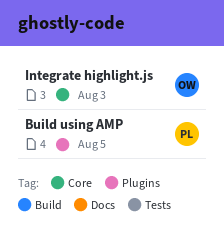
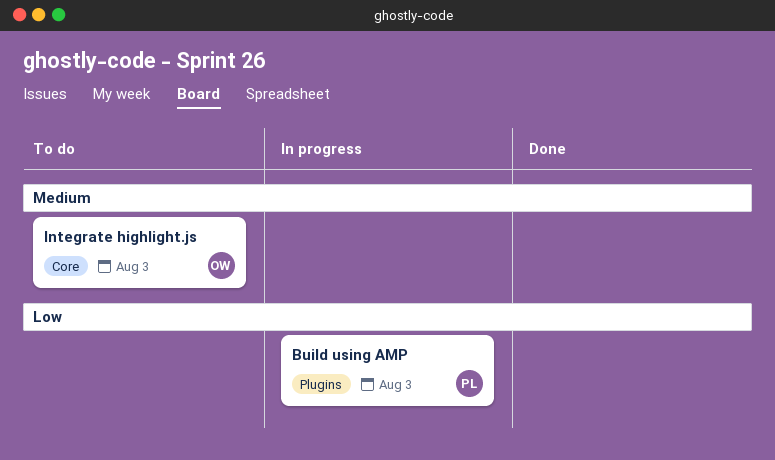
Build using AMP, due: Aug 5 -> Aug 3

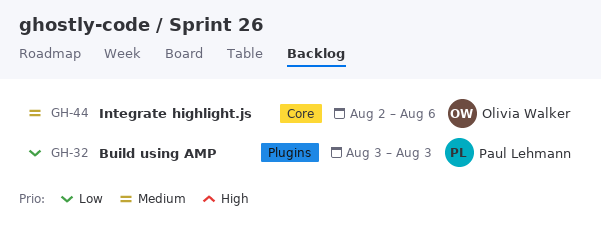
Integrate highlight.js, due: Aug 3 -> Aug 6

